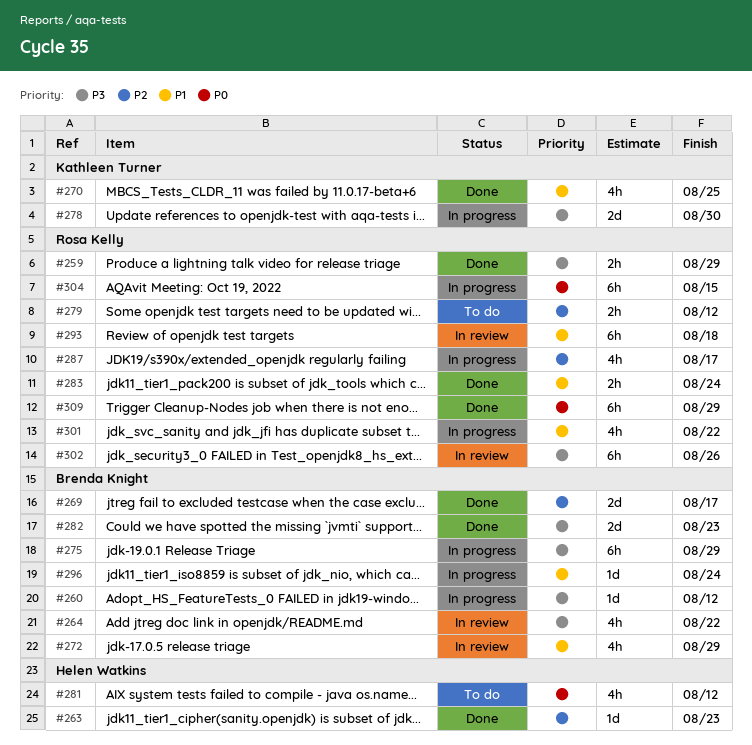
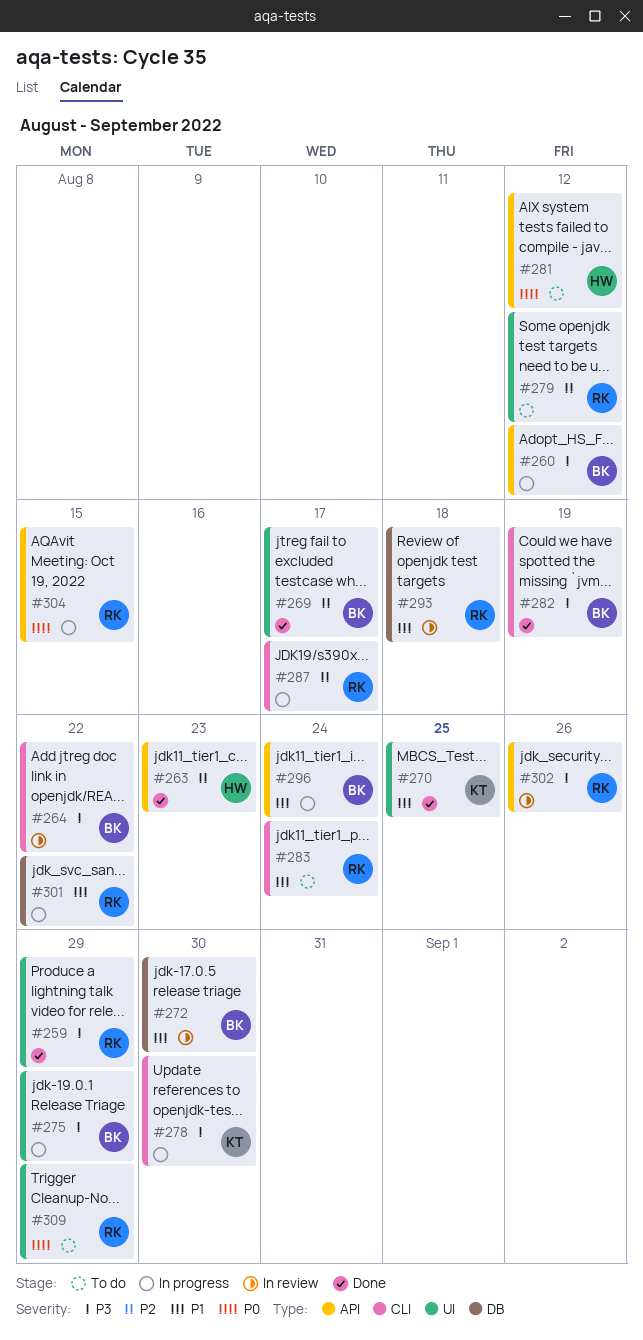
#272, due: Aug 29 -> Aug 30
#282, due: Aug 23 -> Aug 19
#283, status: Done -> To do
#309, status: Done -> To do

